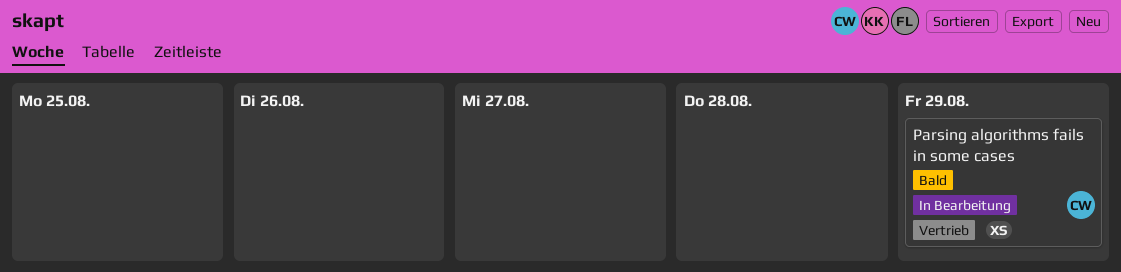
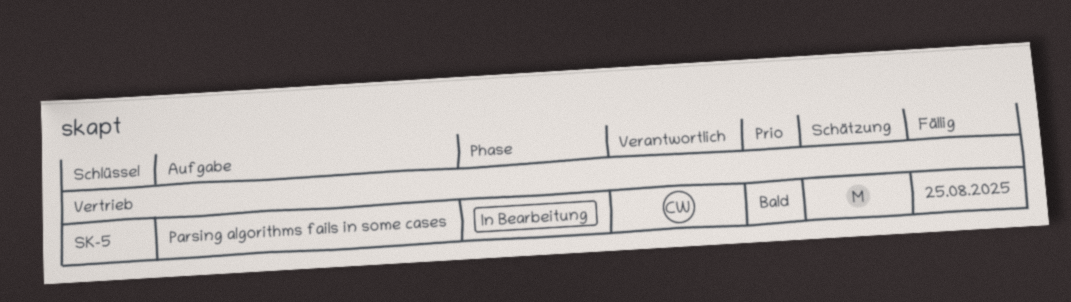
Parsing algorithms fails in some cases, estimate: XS -> M
Parsing algorithms fails in some cases, due: Aug 29 -> Aug 25

